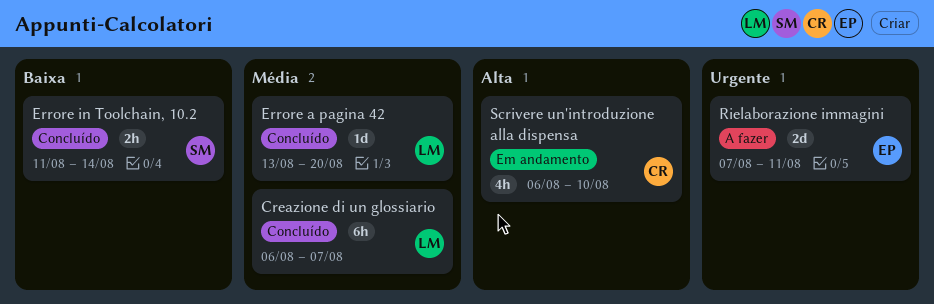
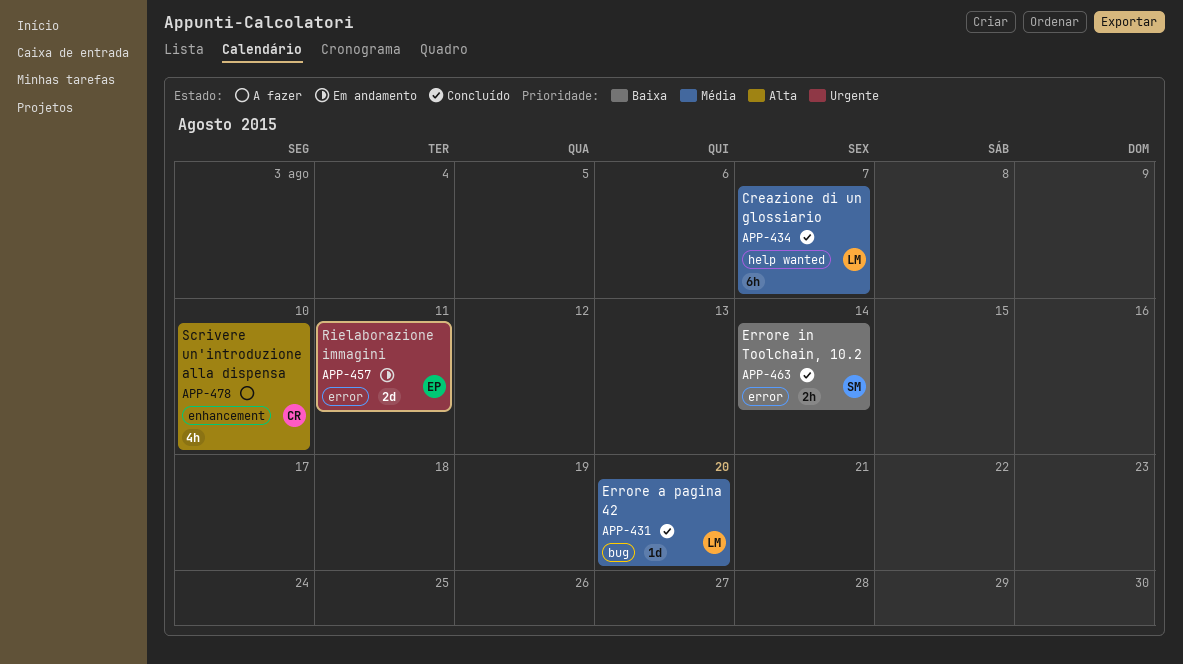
Rielaborazione immagini, status: A fazer -> Em andamento
Scrivere un'introduzione alla dispensa, status: Em andamento -> A fazer

